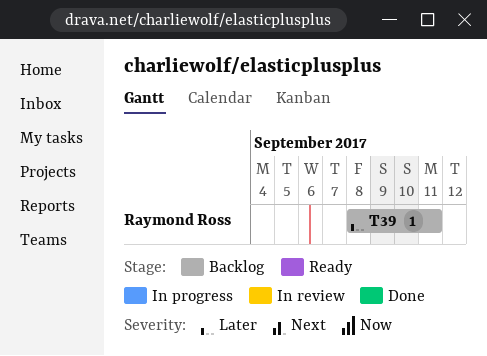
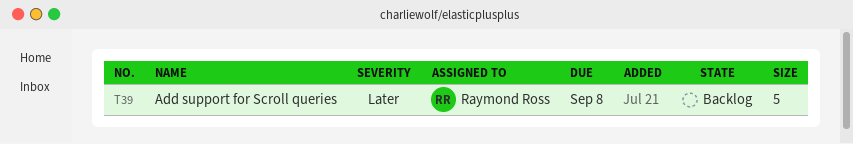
T39, estimate: 1 -> 5
T39, due: Sep 11 -> Sep 8

